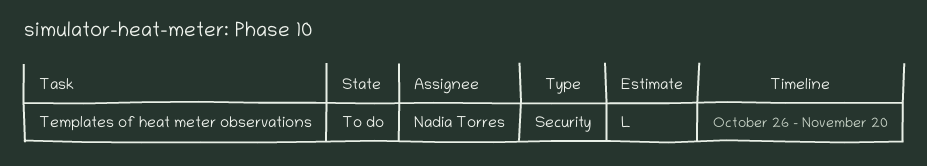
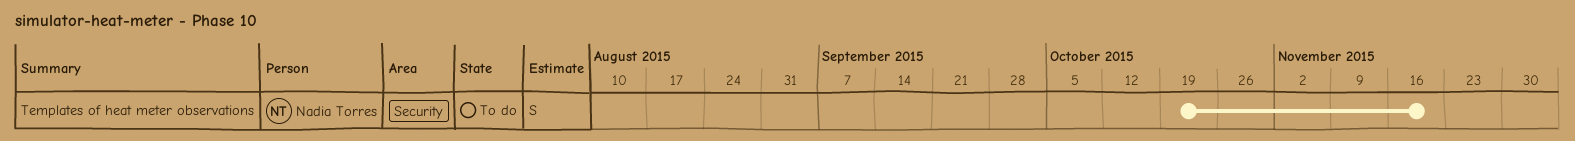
Templates of heat meter observations, estimate: L -> S
Templates of heat meter observations, start: Oct 26 -> Oct 19

